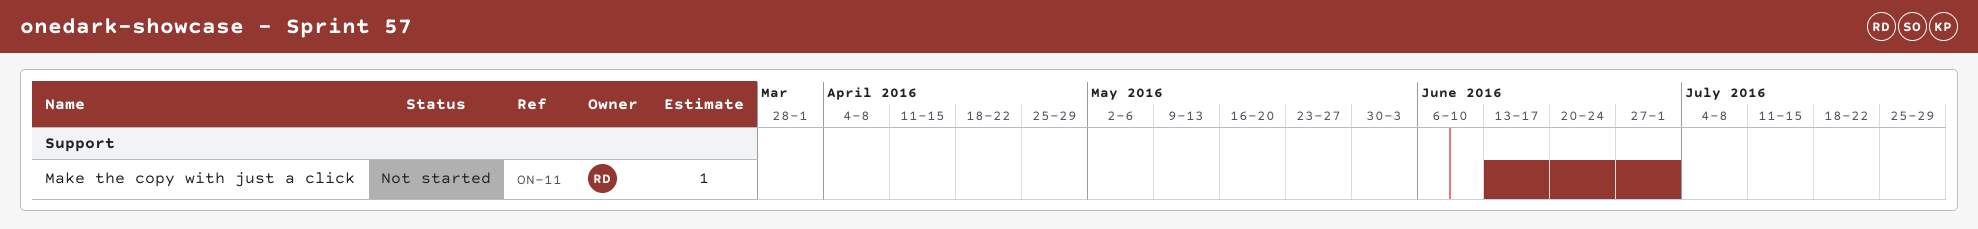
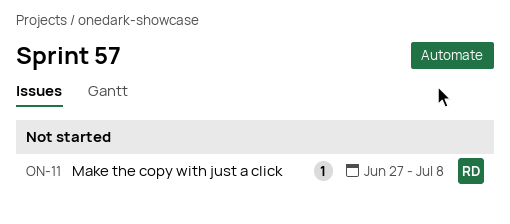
ON-11, start: Jun 13 -> Jun 27
ON-11, due: Jul 1 -> Jul 8

